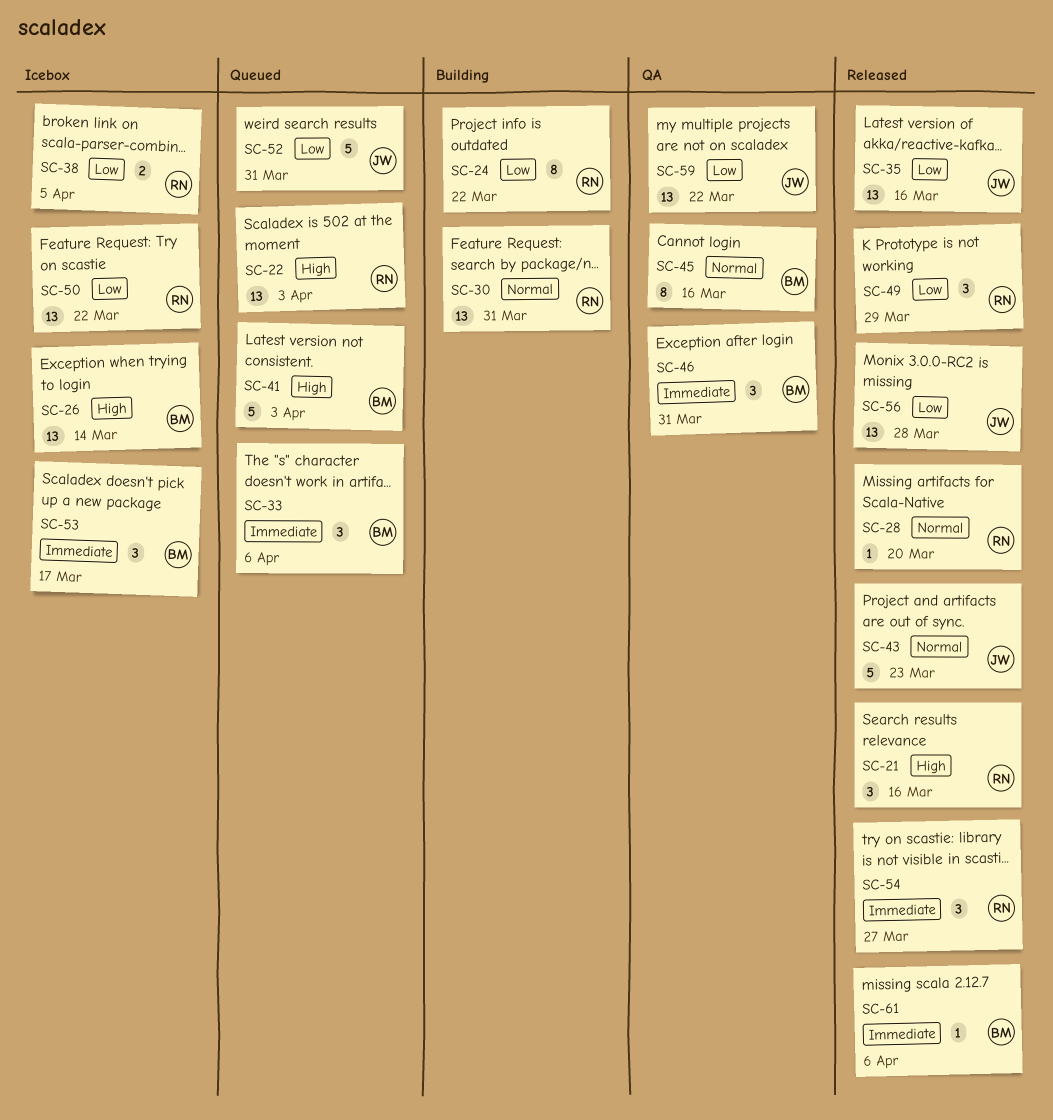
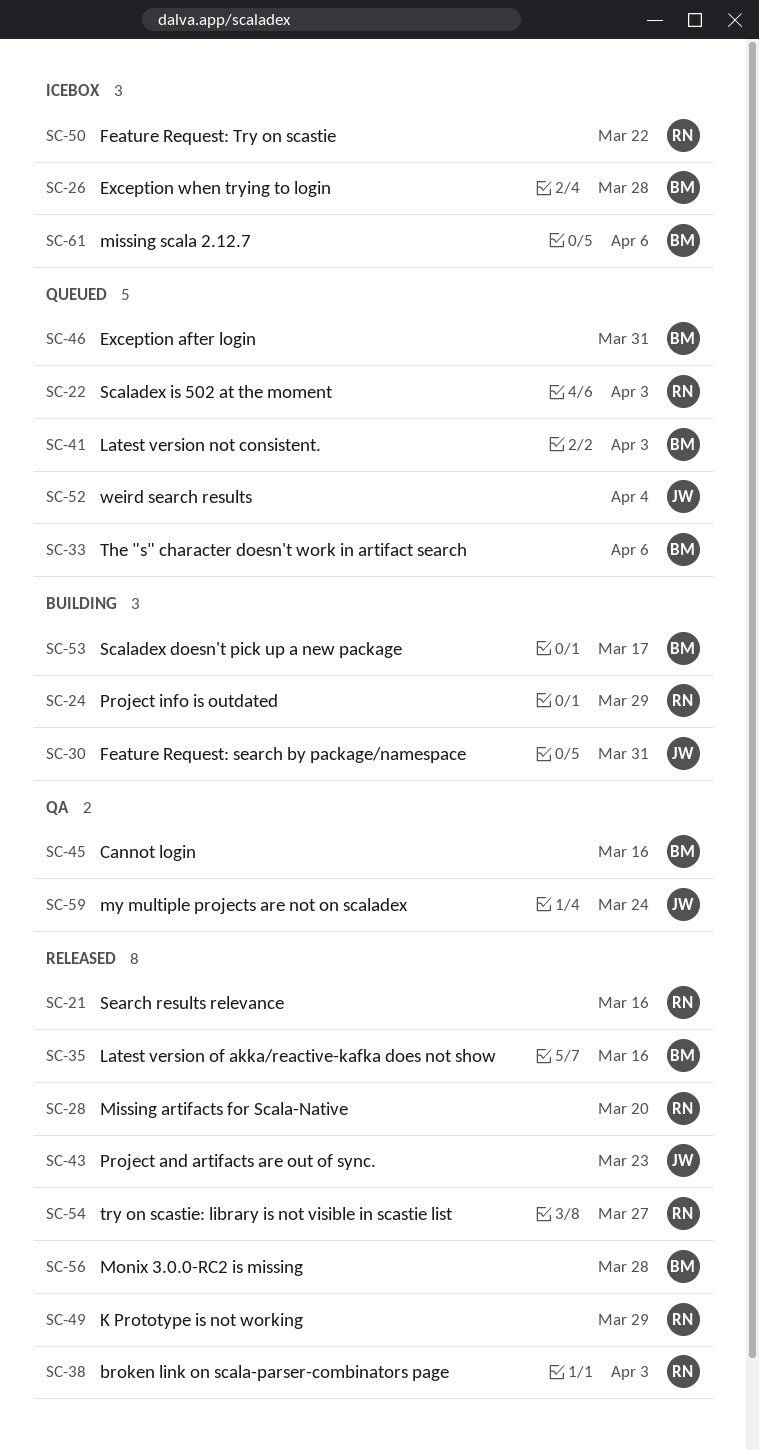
SC-24, due: Mar 22 -> Mar 29
SC-26, due: Mar 14 -> Mar 28
SC-30, owner: RN -> JW
SC-35, owner: JW -> BM
SC-38, status: Icebox -> Released
SC-38, due: Apr 5 -> Apr 3
SC-46, status: QA -> Queued
SC-52, due: Mar 31 -> Apr 4
SC-53, status: Icebox -> Building
SC-56, owner: JW -> BM
SC-59, due: Mar 22 -> Mar 24
SC-61, status: Released -> Icebox

